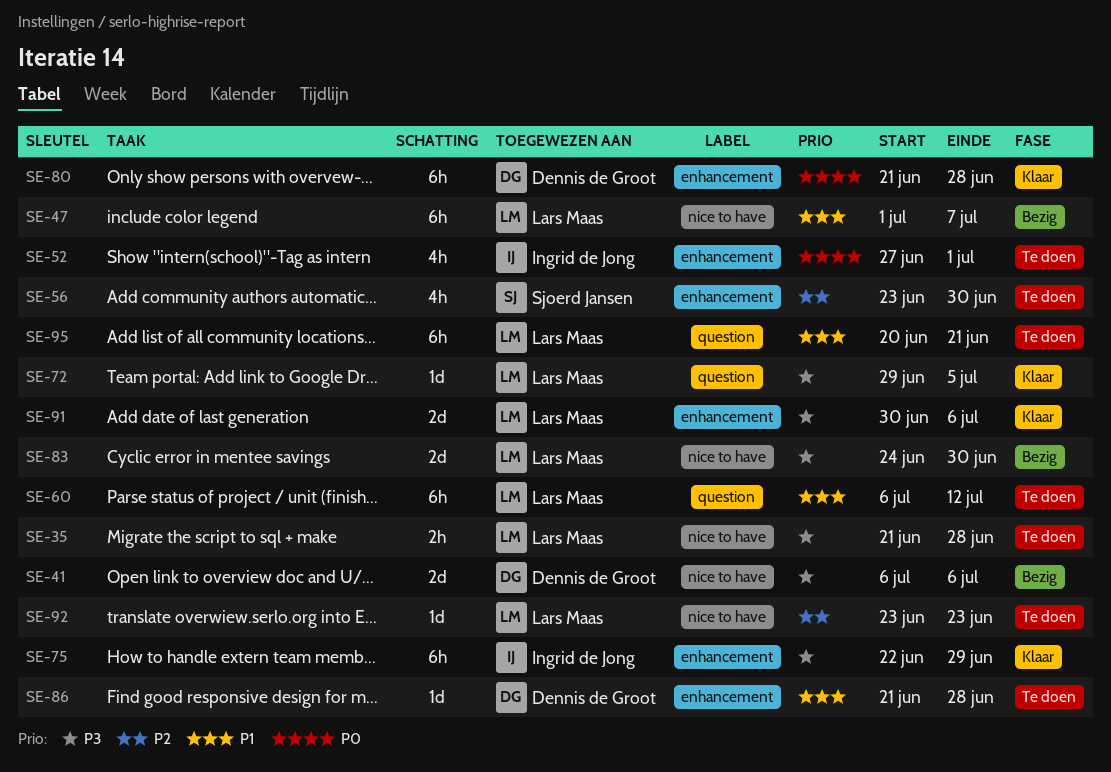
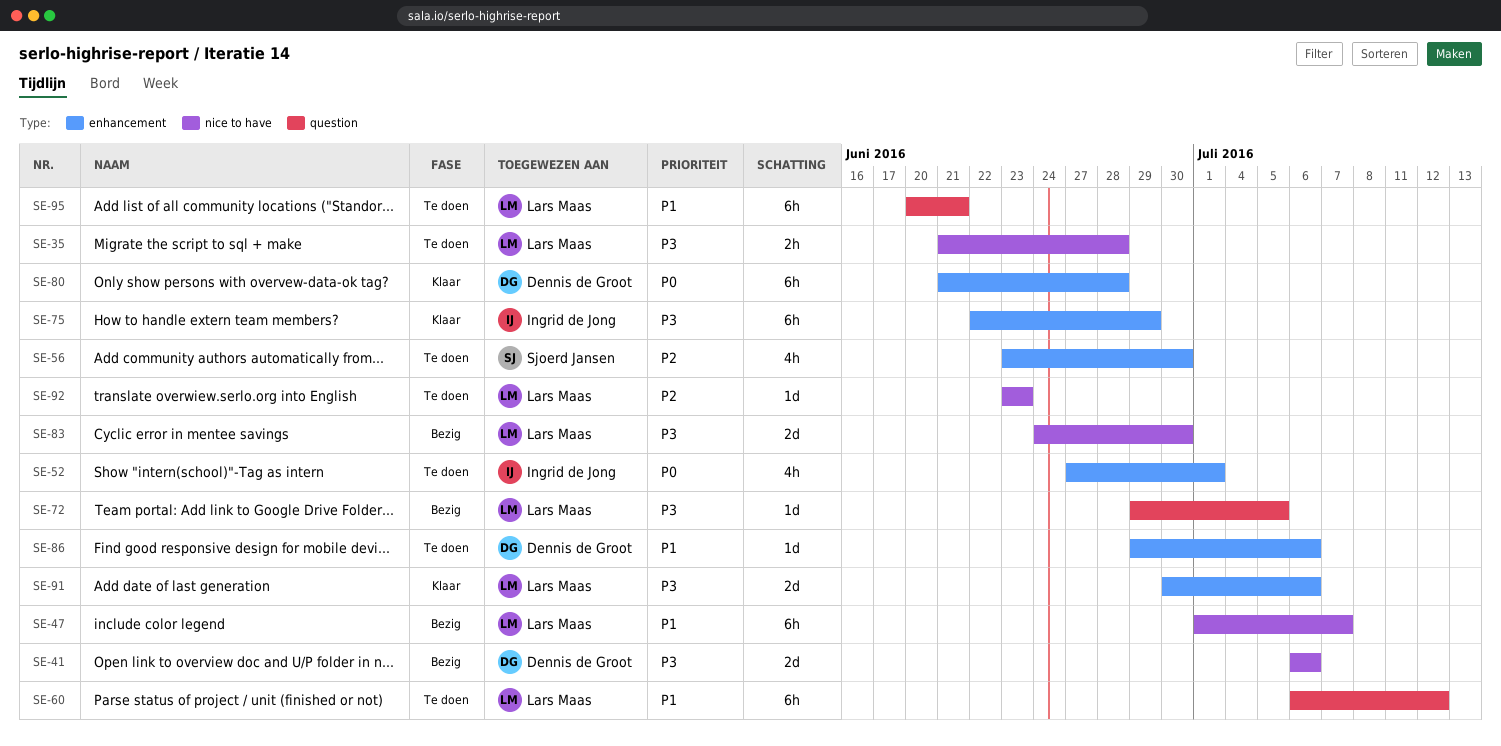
SE-72, status: Klaar -> Bezig
SE-86, start: Jun 21 -> Jun 29
SE-86, due: Jun 28 -> Jul 6

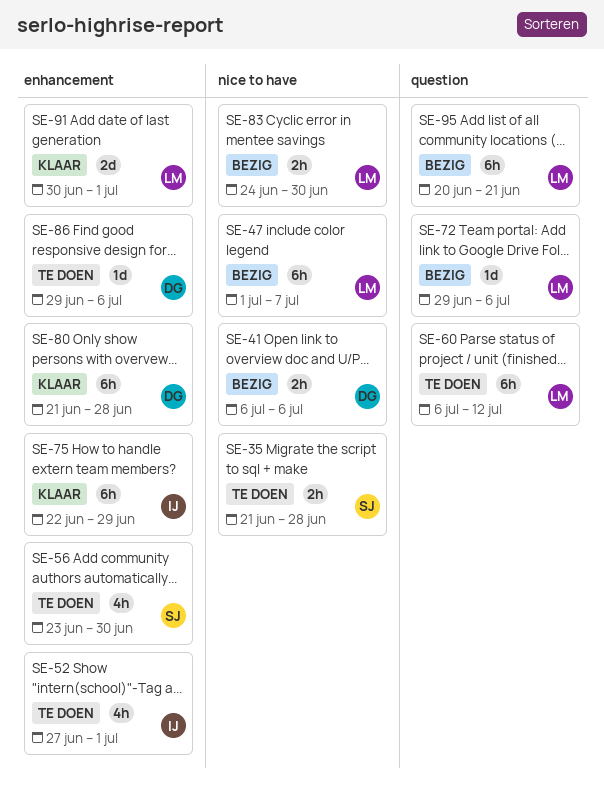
SE-35, owner: Lars Maas -> Sjoerd Jansen
SE-41, estimate: 2d -> 2h
SE-72, due: Jul 5 -> Jul 6
SE-83, estimate: 2d -> 2h
SE-91, due: Jul 6 -> Jul 1
SE-92: present -> none
SE-95, status: Te doen -> Bezig

